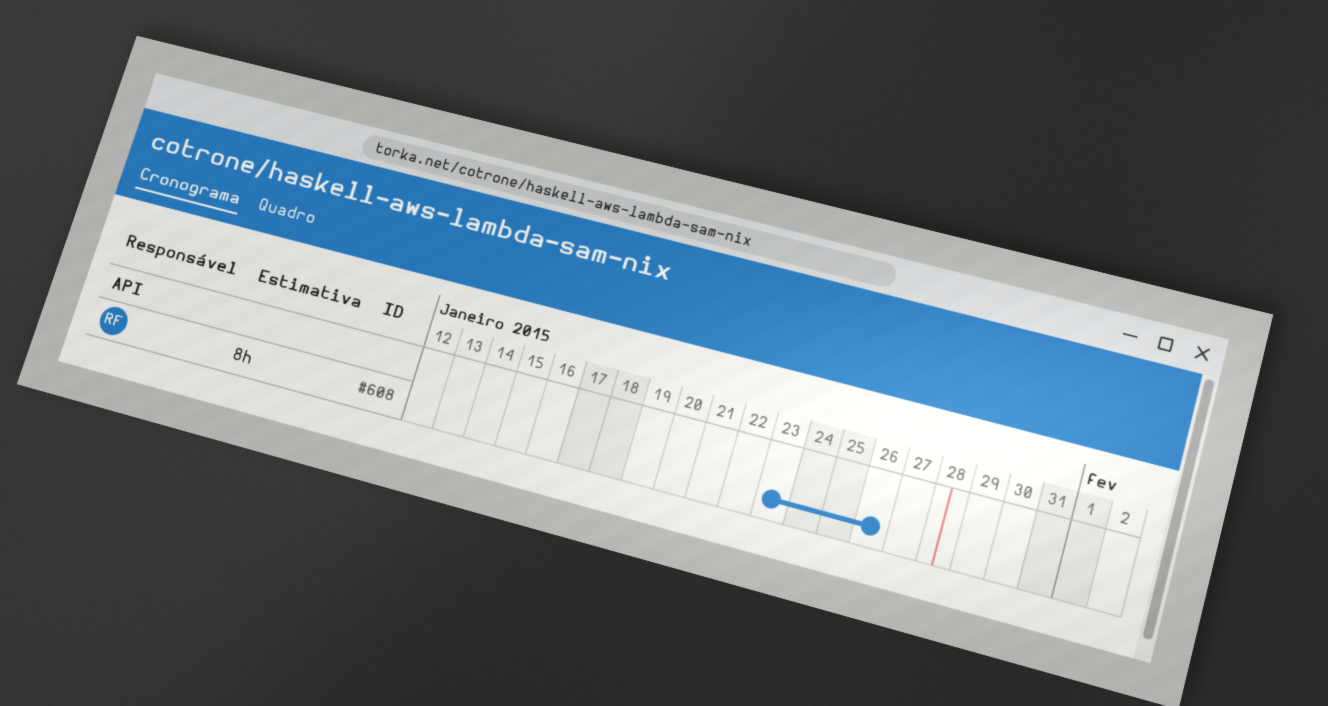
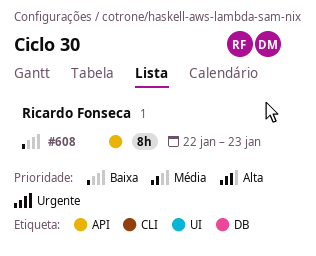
#608, start: Jan 23 -> Jan 22
#608, due: Jan 26 -> Jan 23

